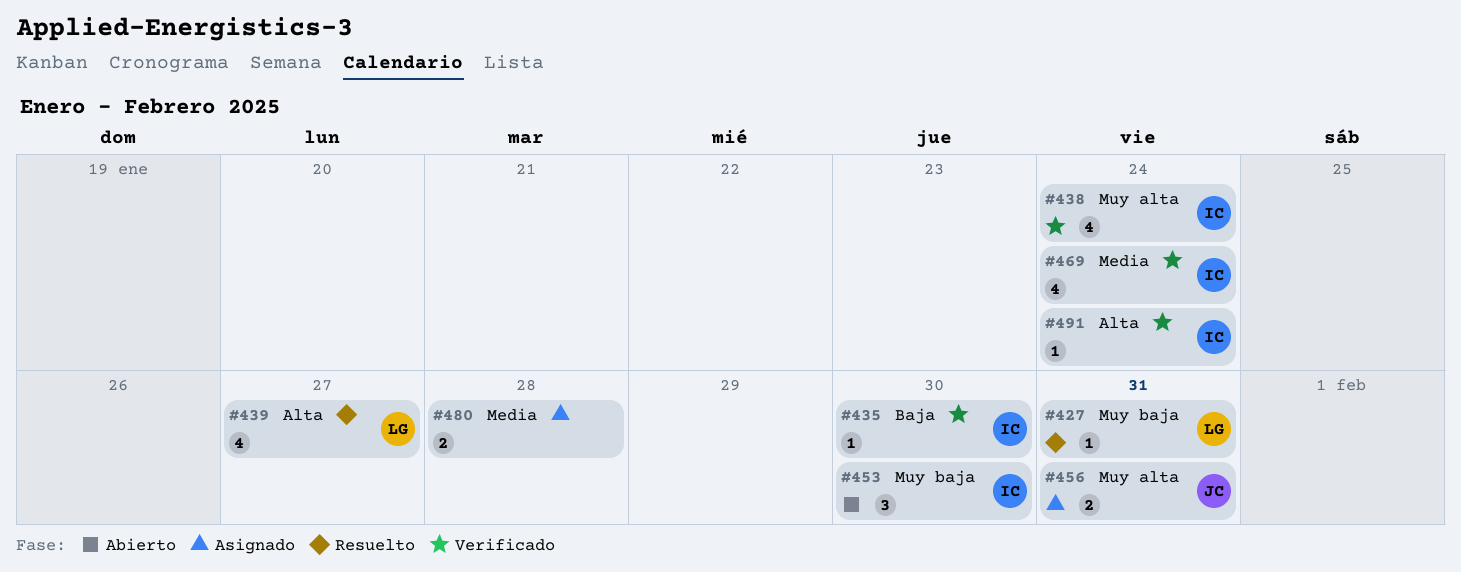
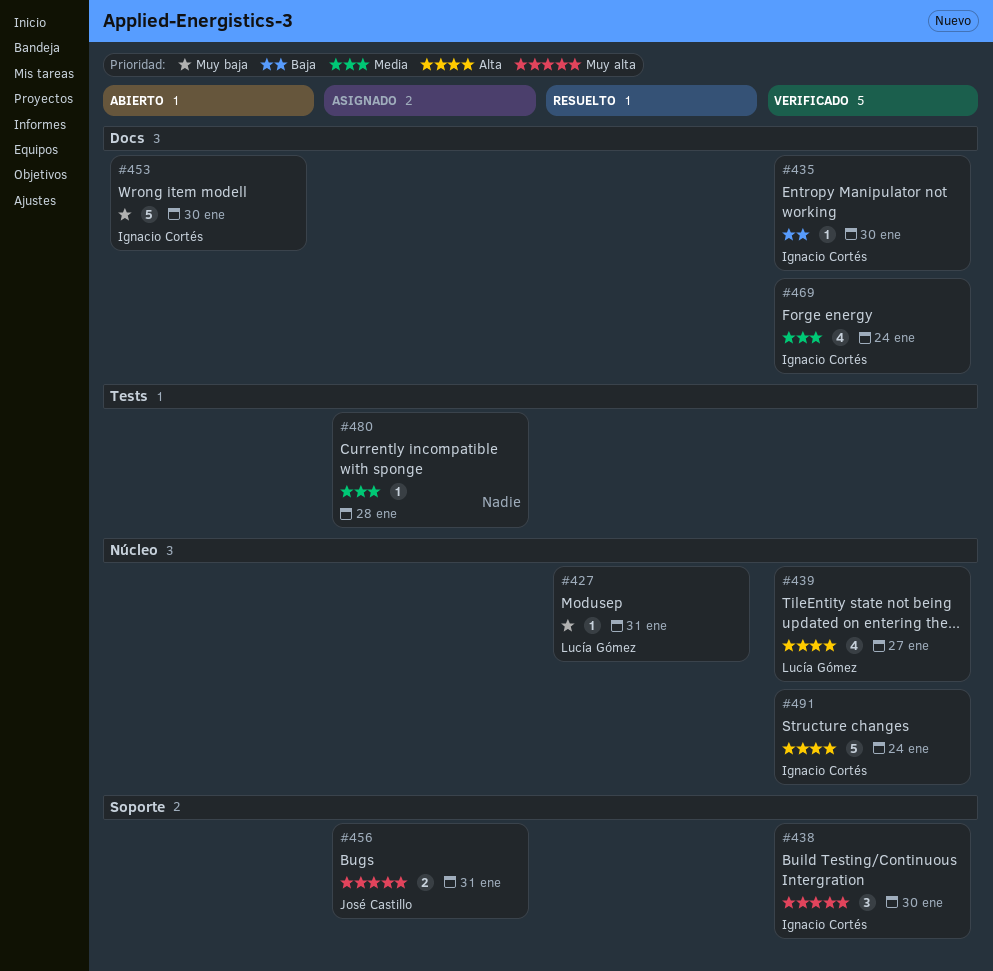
#438, estimate: 4 -> 3
#438, due: Jan 24 -> Jan 30
#439, status: Resuelto -> Verificado
#453, estimate: 3 -> 5
#480, estimate: 2 -> 1
#491, estimate: 1 -> 5

